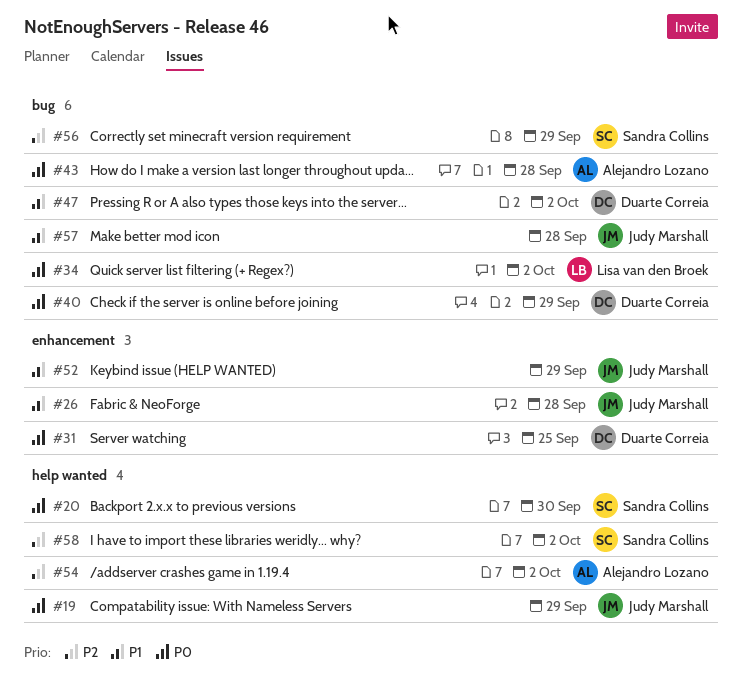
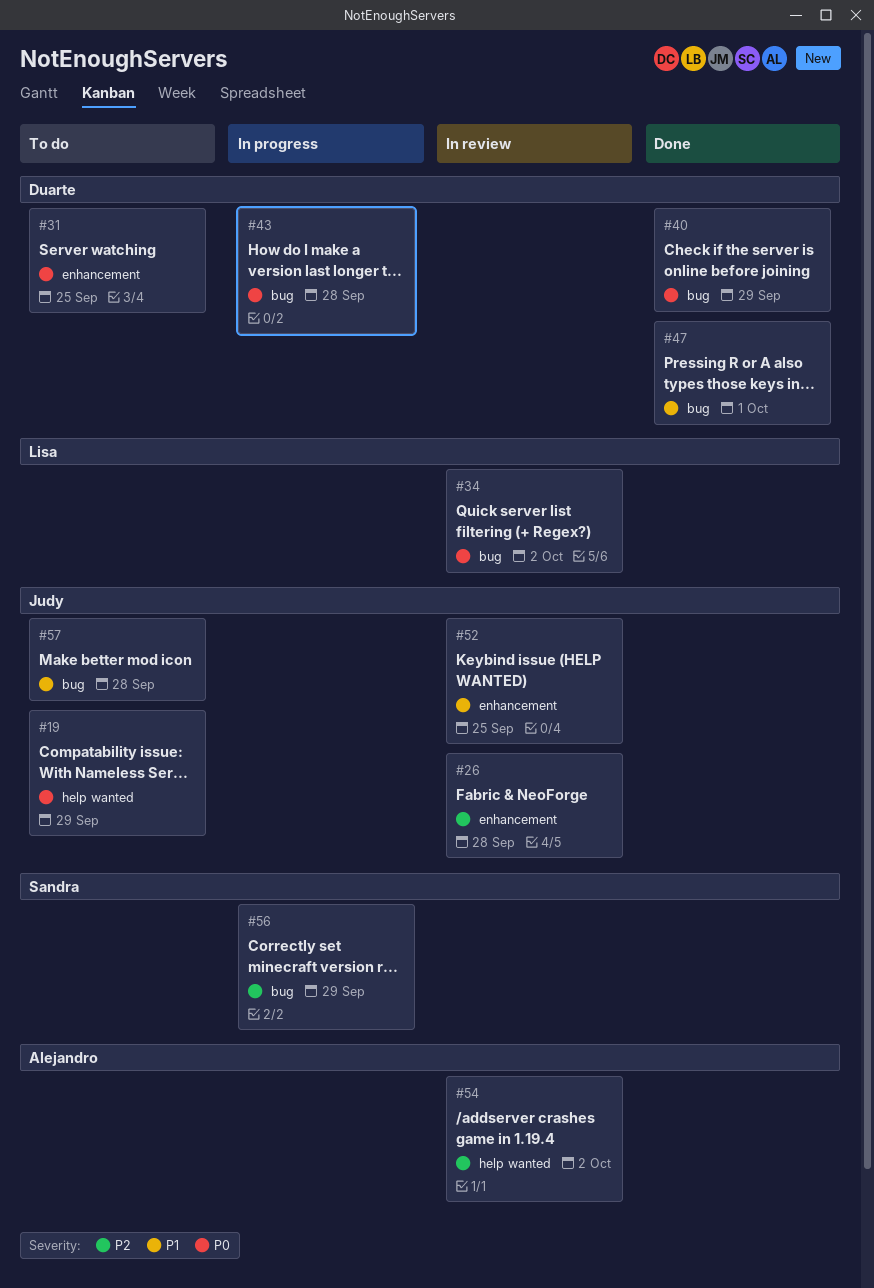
#20: present -> none
#26, priority: P1 -> P2
#43, owner: Alejandro Lozano -> Duarte Correia
#47, due: Oct 2 -> Oct 1
#52, due: Sep 29 -> Sep 25
#58: present -> none

